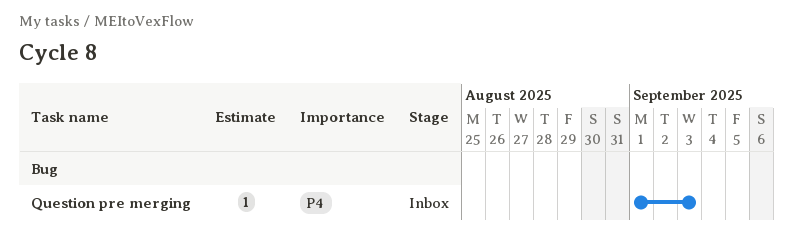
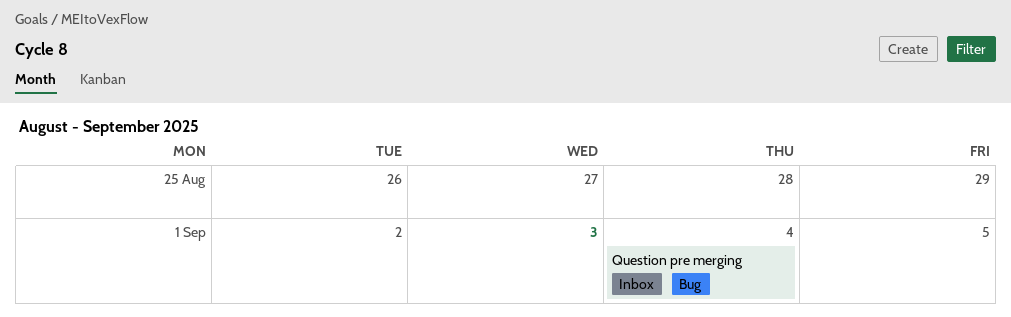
Question pre merging, due: Sep 3 -> Sep 4

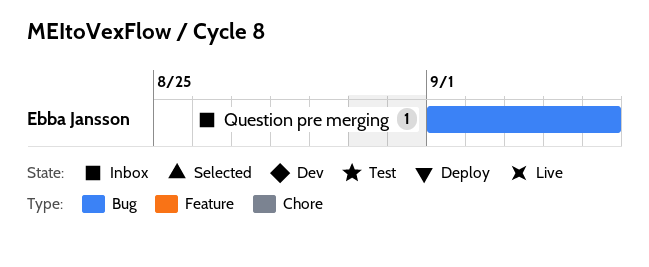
Question pre merging, due: Sep 4 -> Sep 5

